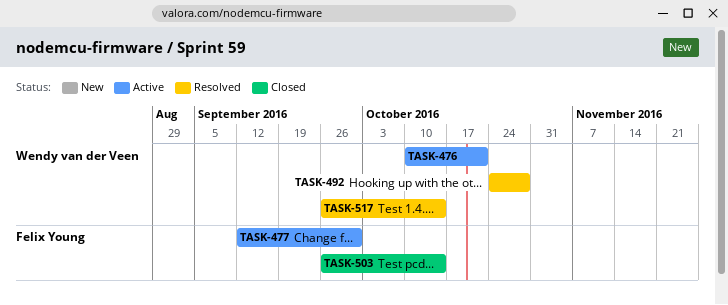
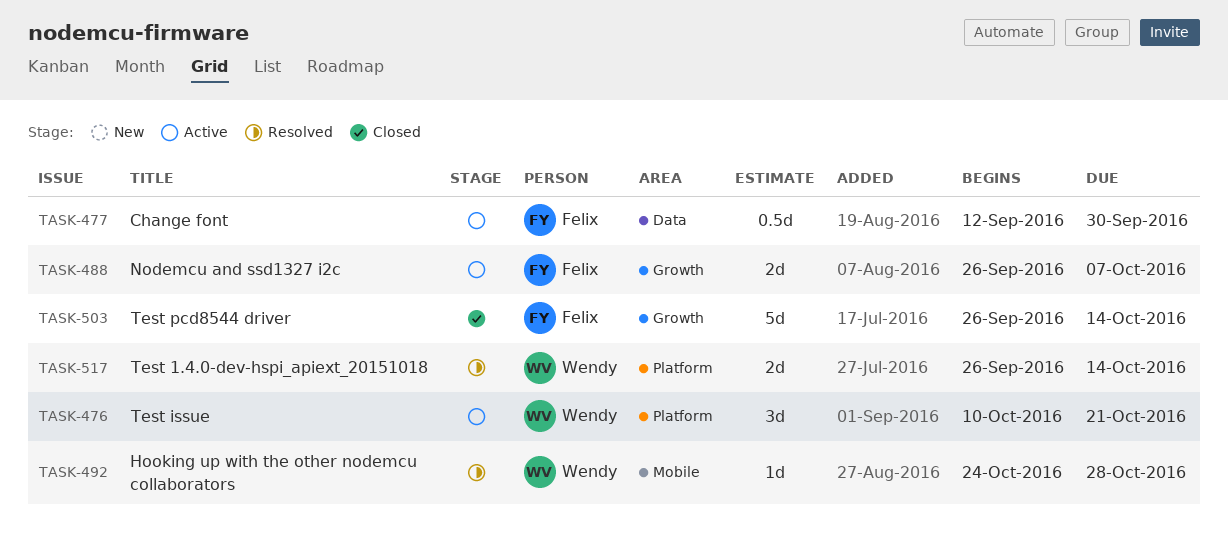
TASK-488: none -> present

